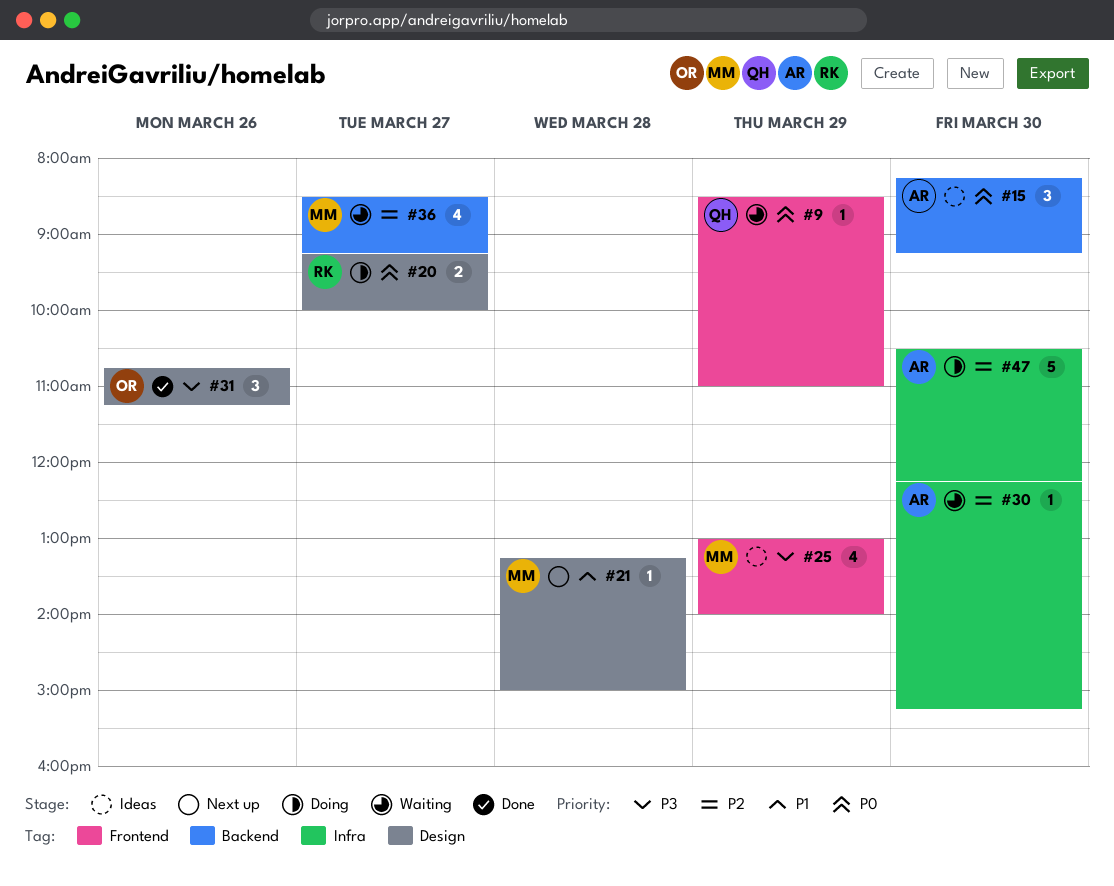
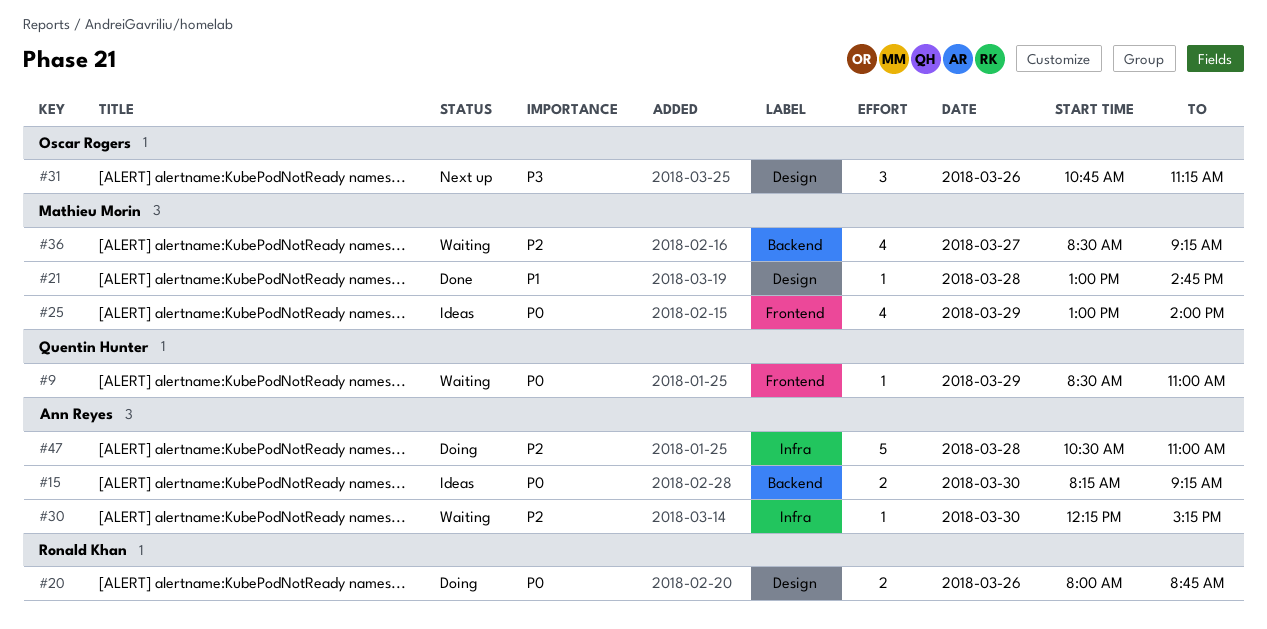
#15, estimate: 3 -> 2
#20, day: Mar 27 -> Mar 26
#20, begins: 09:15 -> 08:00
#20, ends: 10:00 -> 08:45
#21, status: Next up -> Done
#21, begins: 13:15 -> 13:00
#21, ends: 15:00 -> 14:45
#25, priority: P3 -> P0
#31, status: Done -> Next up
#47, day: Mar 30 -> Mar 28
#47, ends: 12:15 -> 11:00

